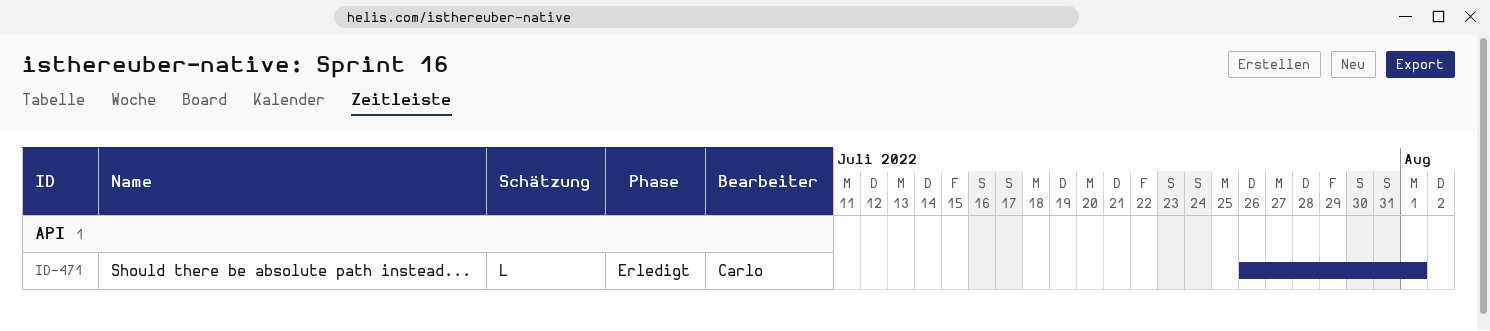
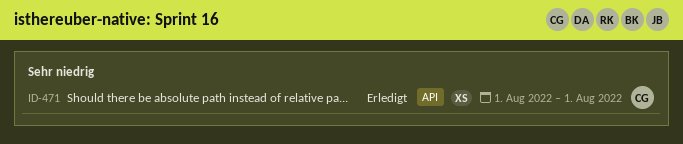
ID-471, estimate: L -> XS
ID-471, start: Jul 26 -> Aug 1

